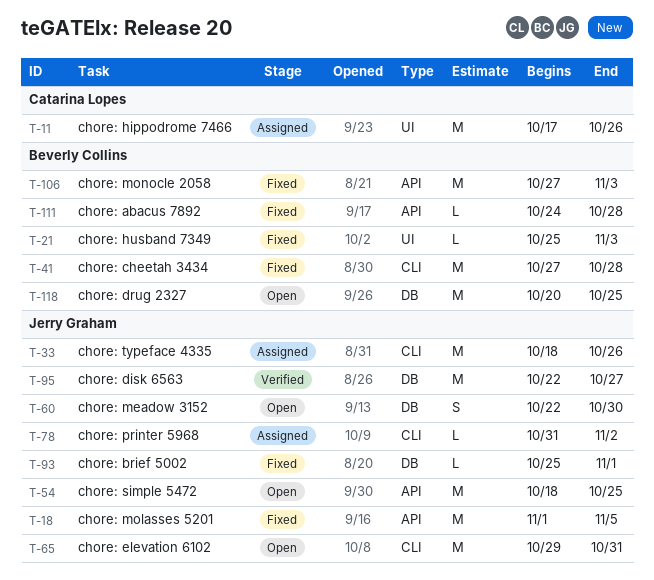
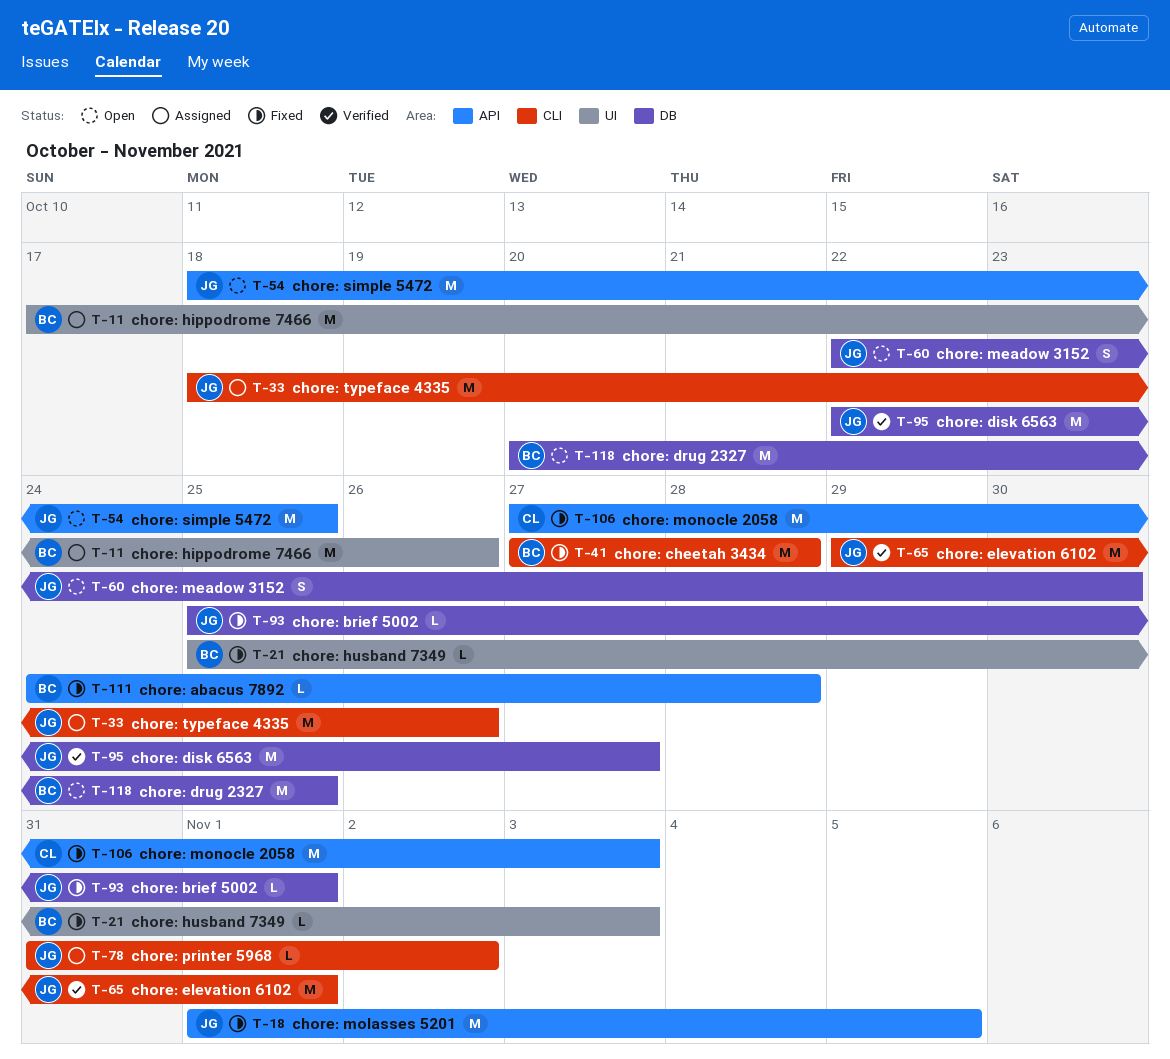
T-11, owner: Catarina Lopes -> Beverly Collins
T-65, status: Open -> Verified
T-65, due: Oct 31 -> Nov 1
T-106, owner: Beverly Collins -> Catarina Lopes

